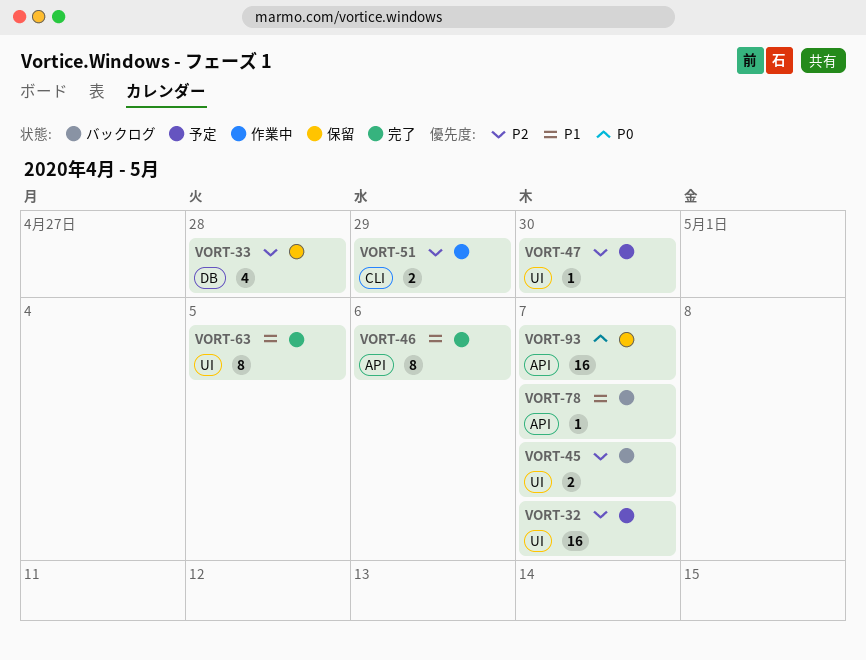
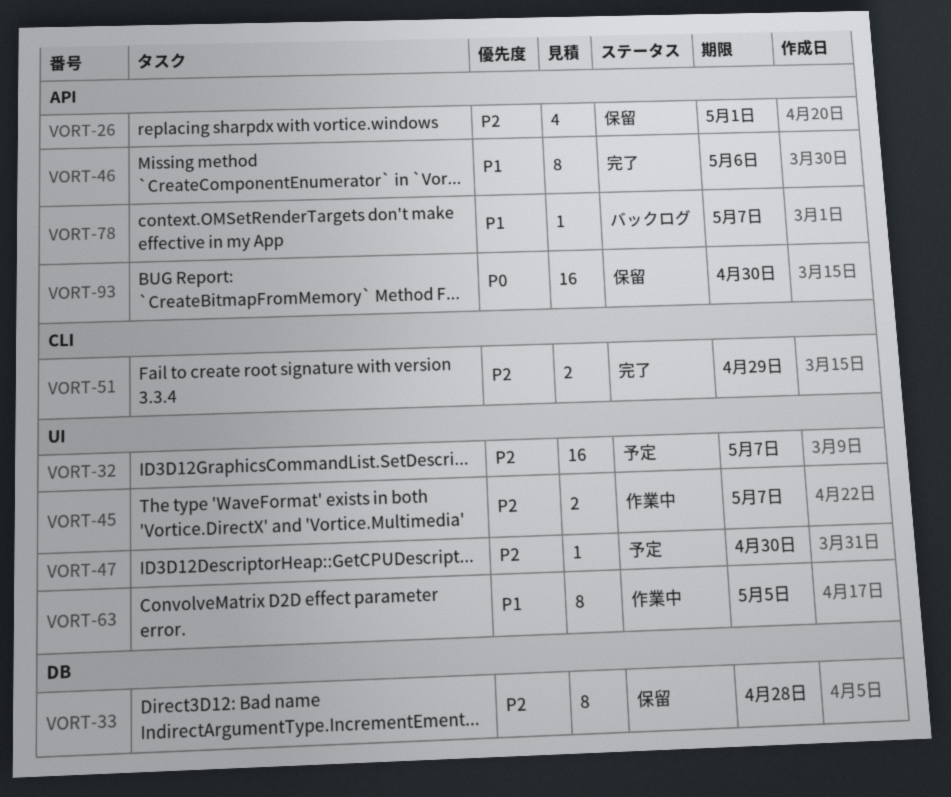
VORT-26: none -> present
VORT-33, estimate: 4 -> 8
VORT-45, status: バックログ -> 作業中
VORT-51, status: 作業中 -> 完了
VORT-63, status: 完了 -> 作業中
VORT-93, due: May 7 -> Apr 30

